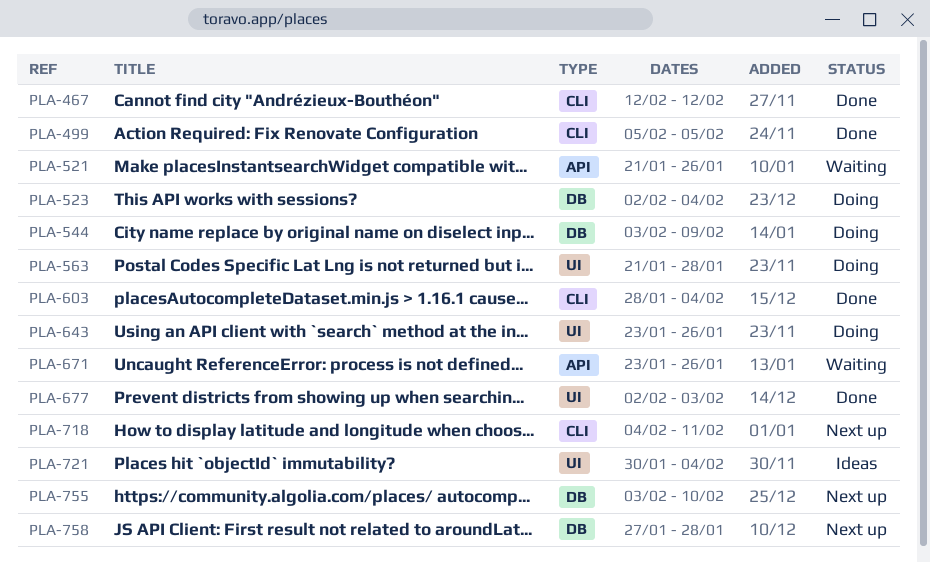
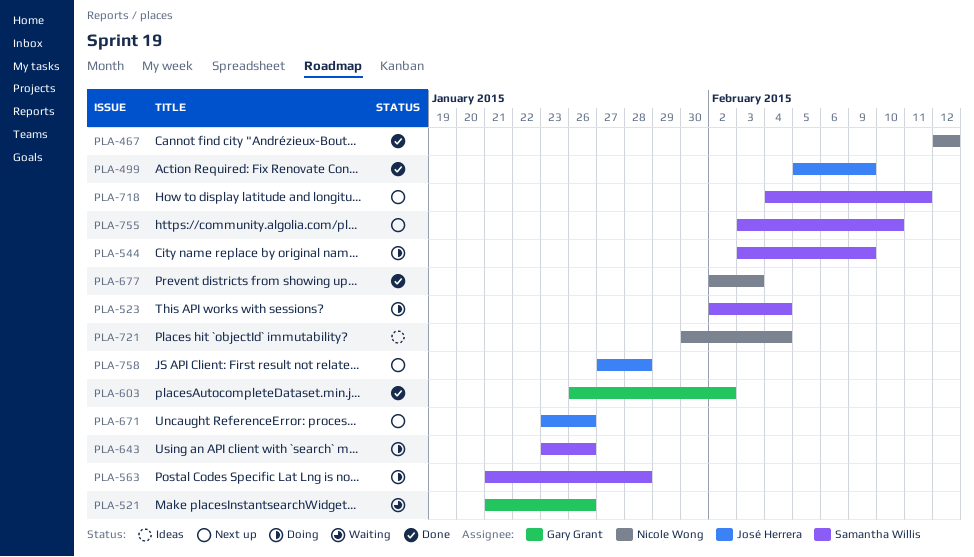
PLA-499, due: Feb 5 -> Feb 9
PLA-603, start: Jan 28 -> Jan 26
PLA-603, due: Feb 4 -> Feb 2
PLA-671, status: Waiting -> Next up

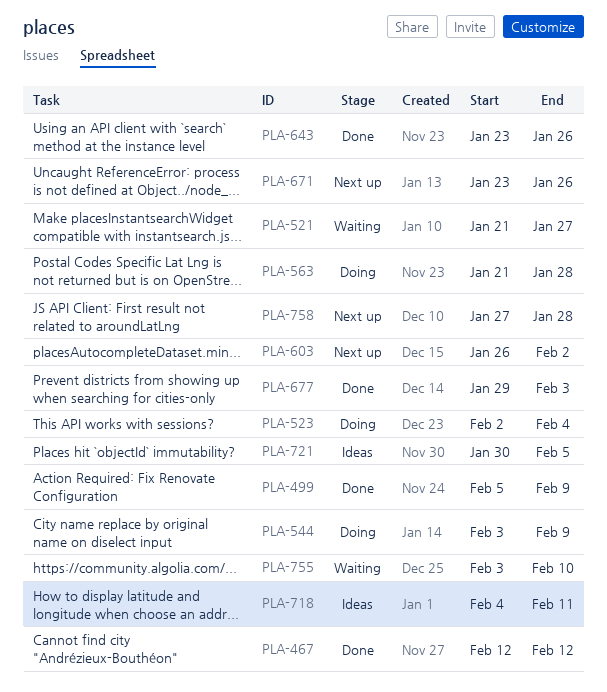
PLA-521, due: Jan 26 -> Jan 27
PLA-603, status: Done -> Next up
PLA-643, status: Doing -> Done
PLA-677, start: Feb 2 -> Jan 29
PLA-718, status: Next up -> Ideas
PLA-721, due: Feb 4 -> Feb 5
PLA-755, status: Next up -> Waiting

